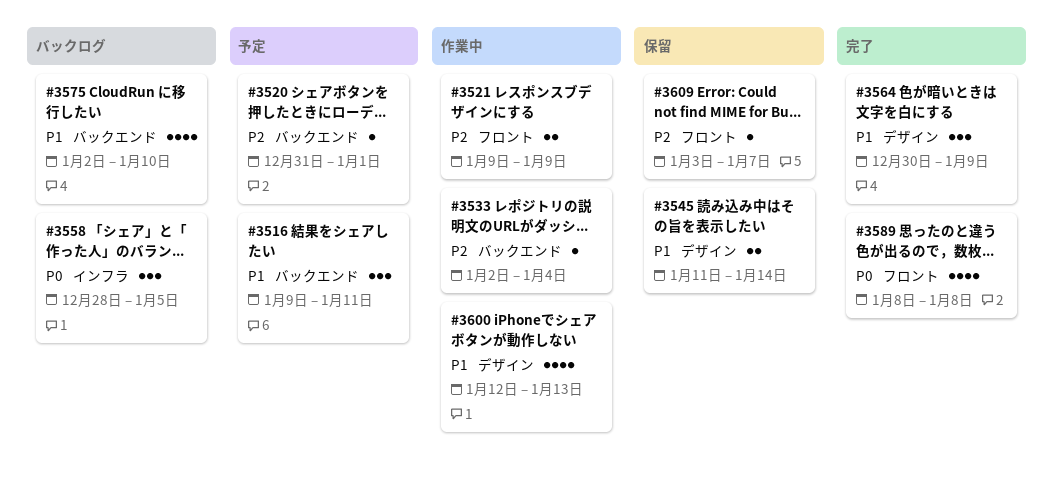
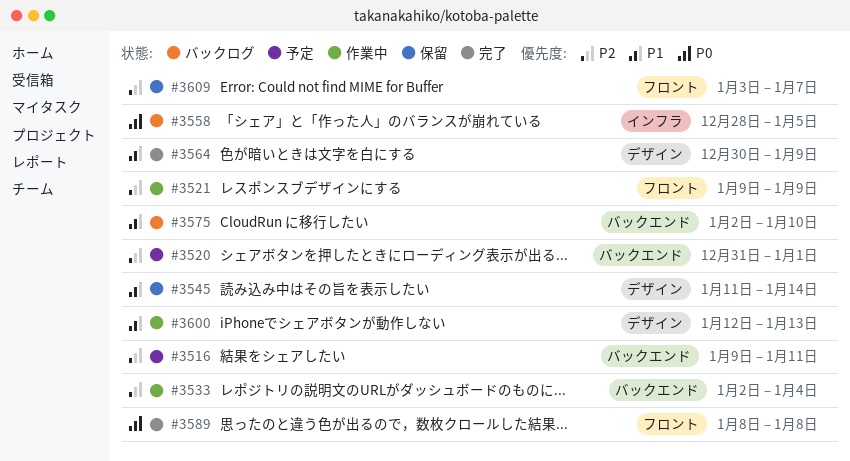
#3516, priority: P1 -> P2

